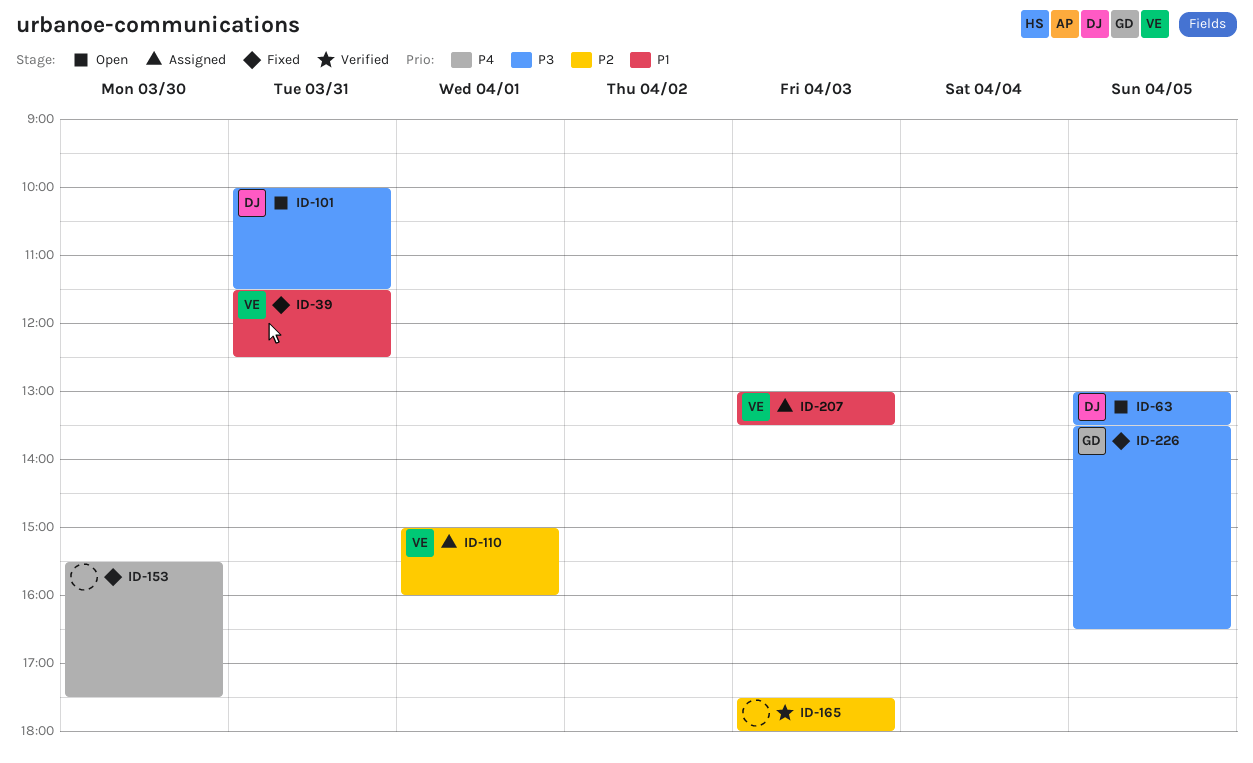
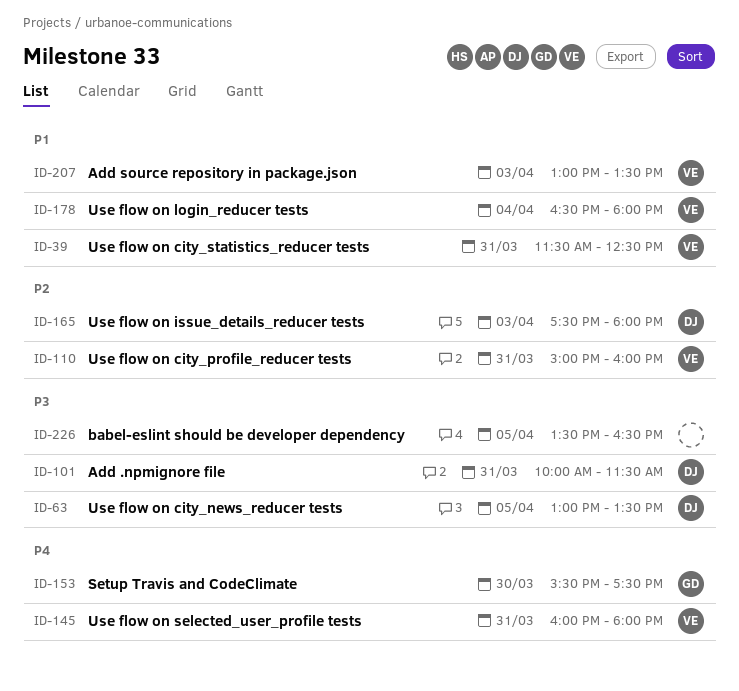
ID-110, day: Apr 1 -> Mar 31
ID-145: none -> present
ID-153, owner: none -> GD
ID-165, owner: none -> DJ
ID-178: none -> present
ID-226, owner: GD -> none

